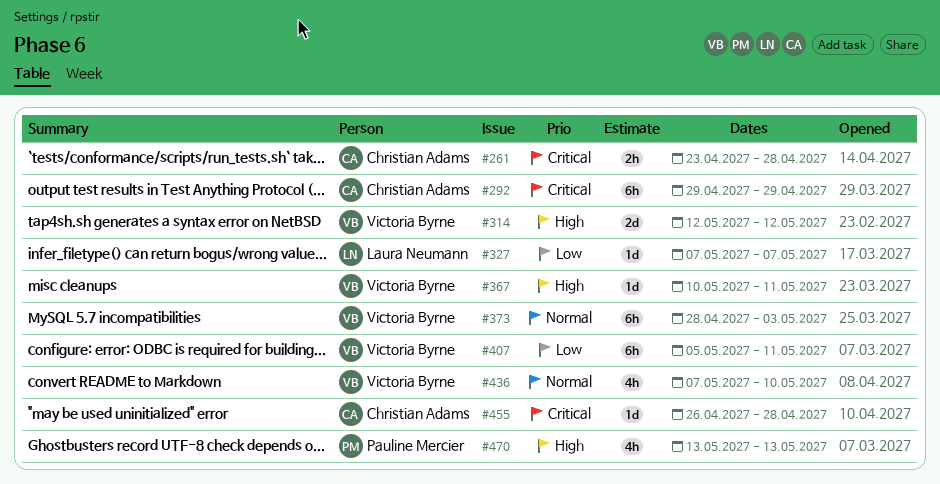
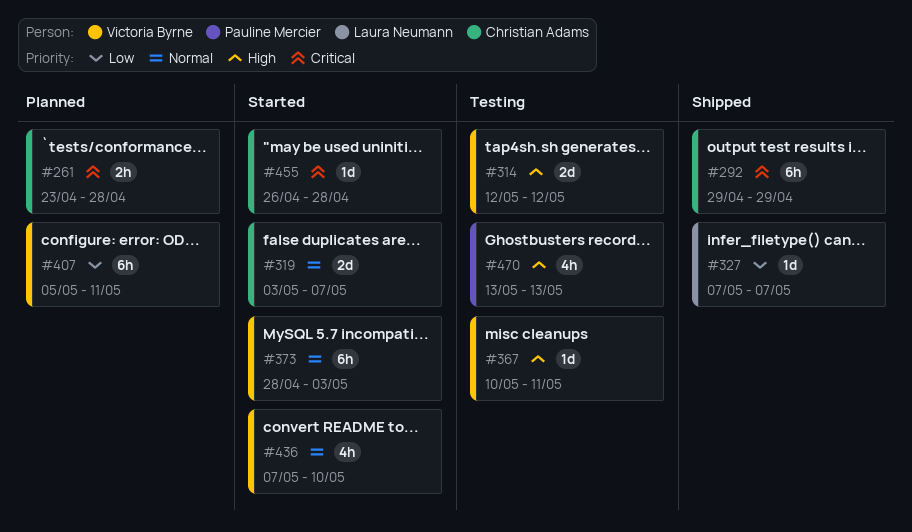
#319: none -> present

